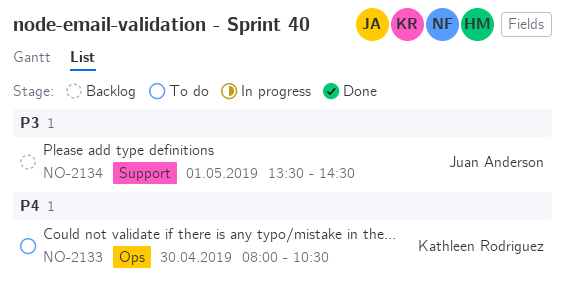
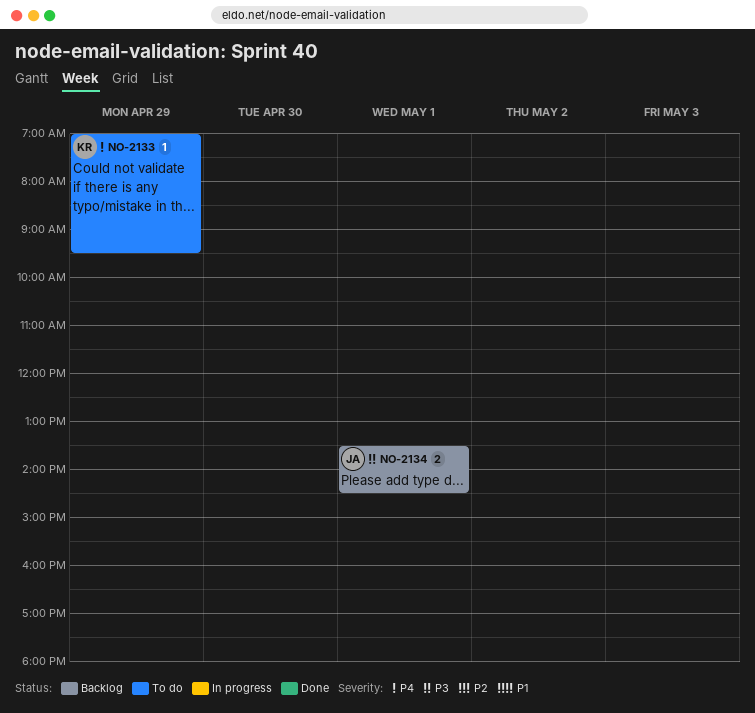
NO-2133, day: Apr 30 -> Apr 29
NO-2133, begins: 08:00 -> 07:00
NO-2133, ends: 10:30 -> 09:30

